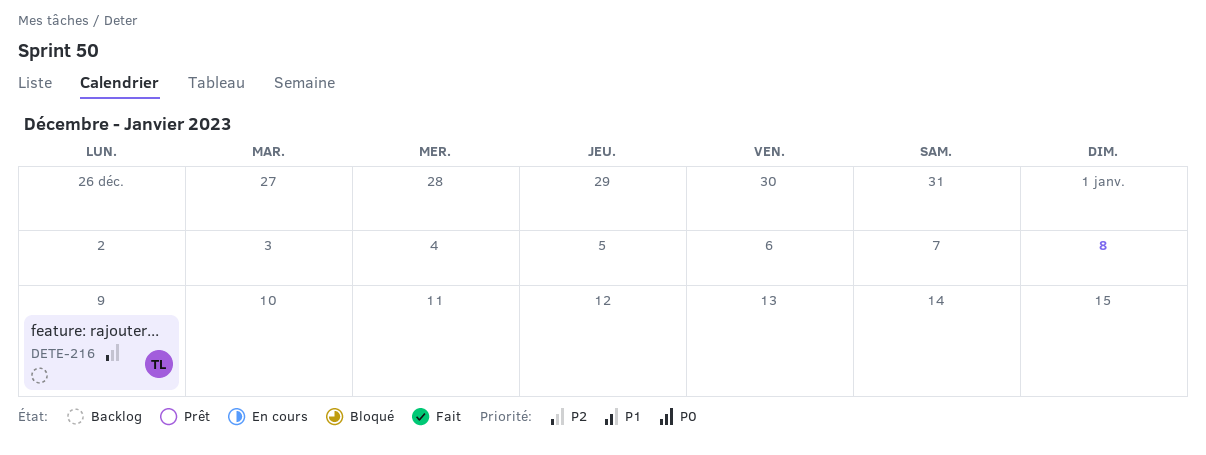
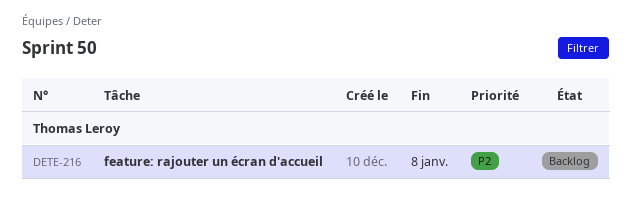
DETE-216, due: Jan 9 -> Jan 8

